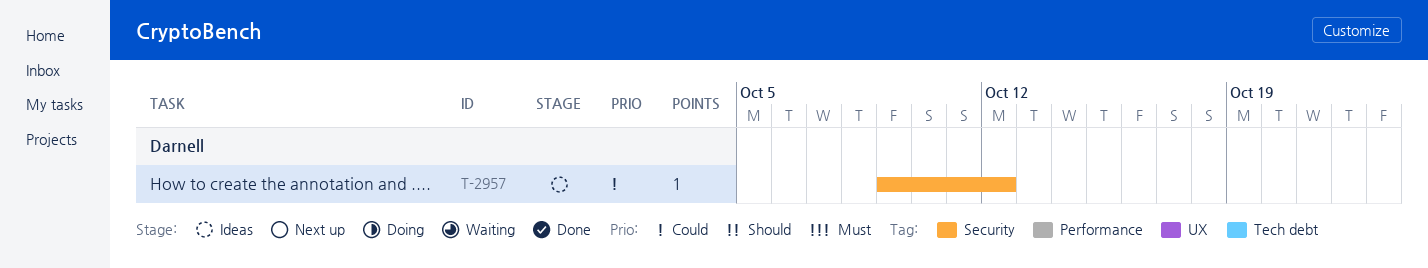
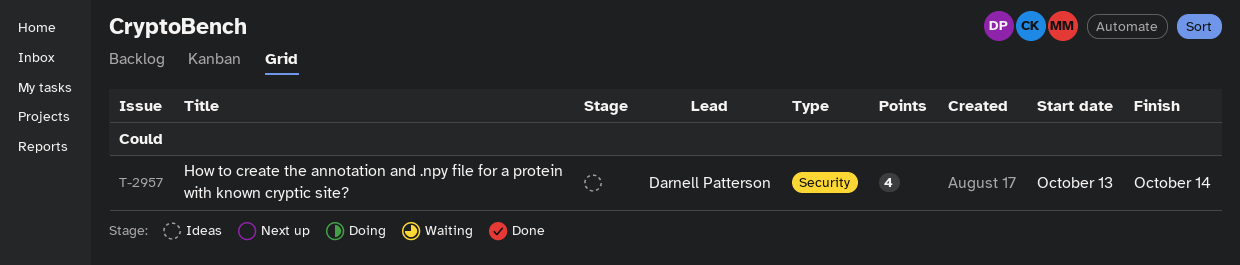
T-2957, estimate: 1 -> 4
T-2957, start: Oct 9 -> Oct 13
T-2957, due: Oct 12 -> Oct 14

